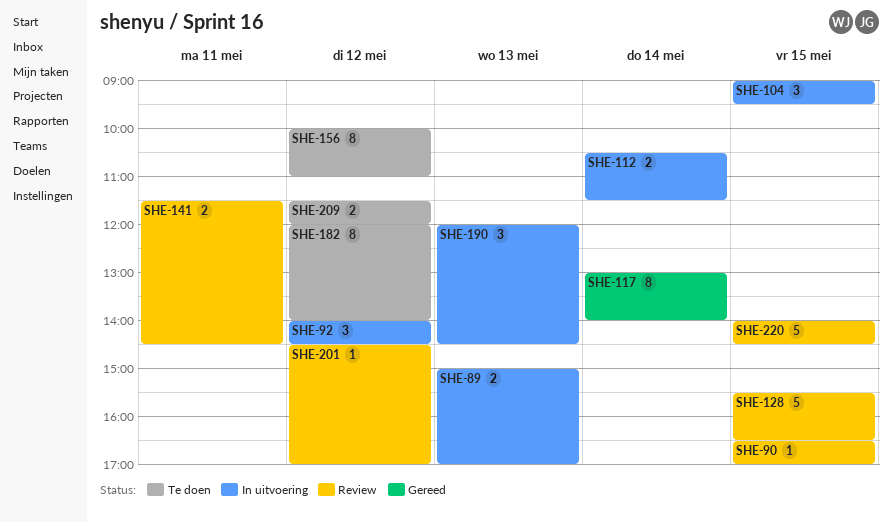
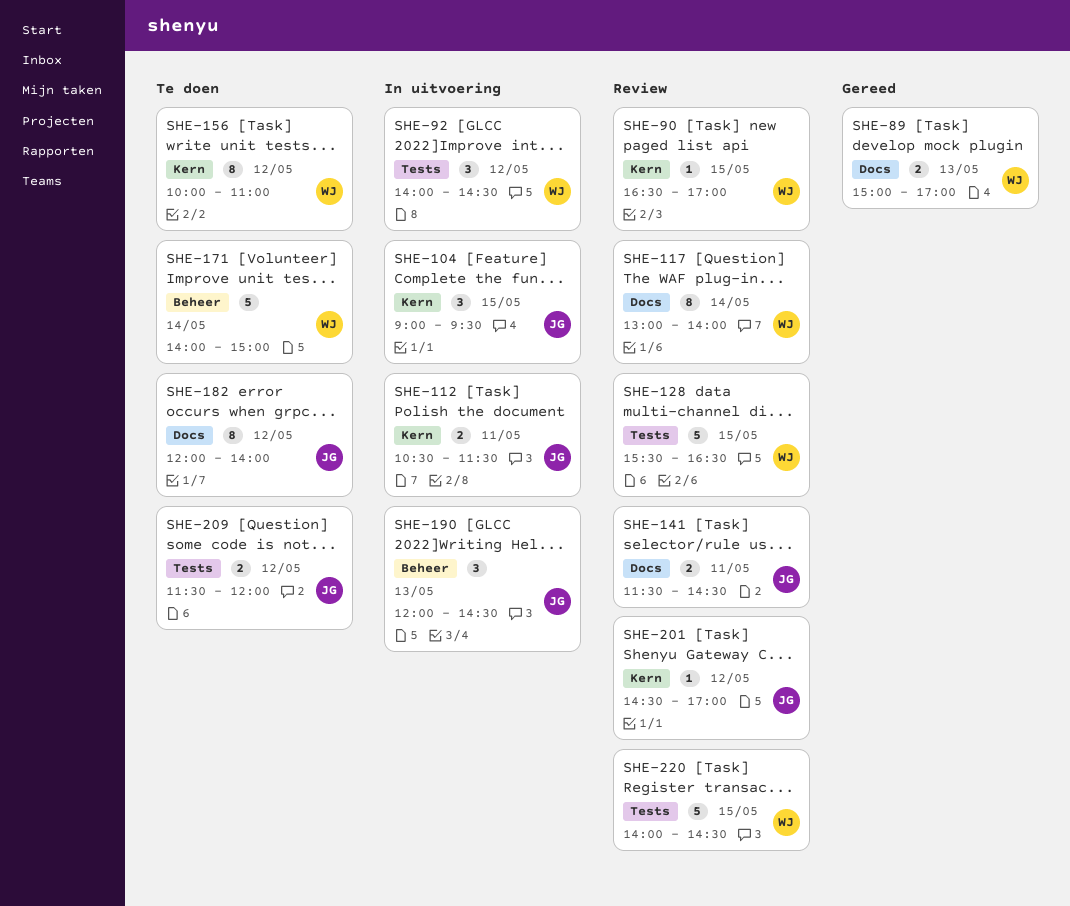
SHE-89, status: In uitvoering -> Gereed
SHE-112, day: May 14 -> May 11
SHE-117, status: Gereed -> Review
SHE-171: none -> present

